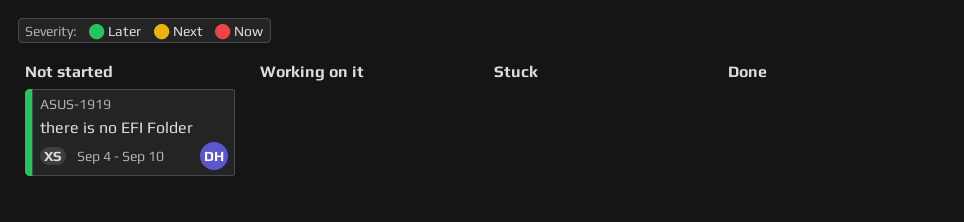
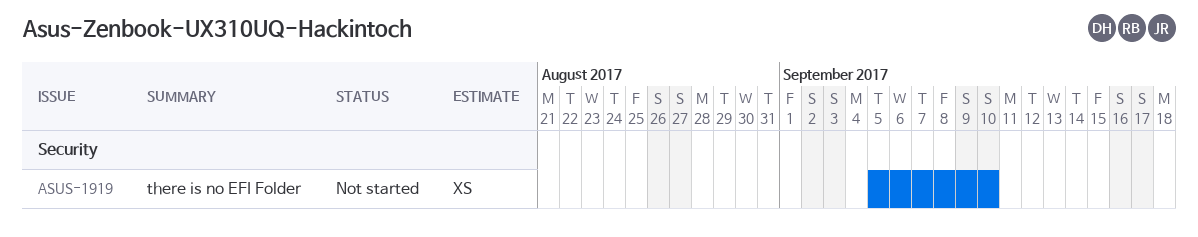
ASUS-1919, start: Sep 4 -> Sep 5

